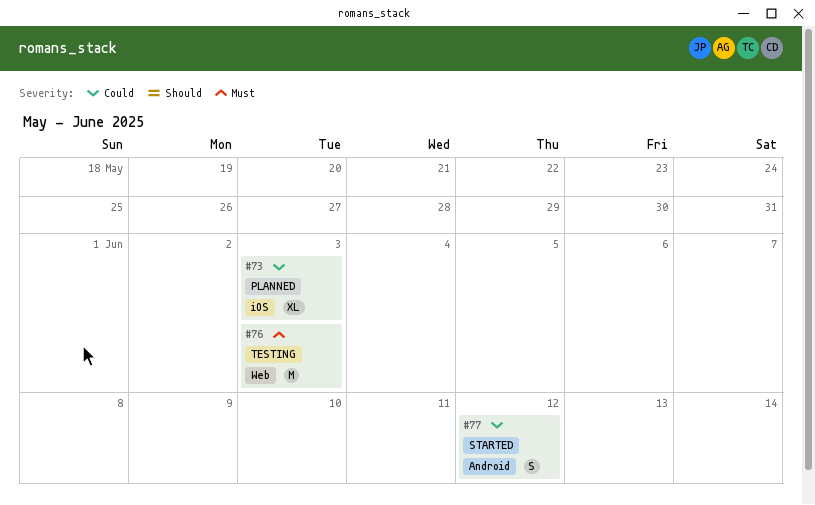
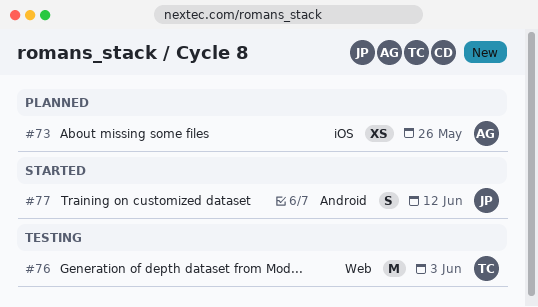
#73, estimate: XL -> XS
#73, due: Jun 3 -> May 26

